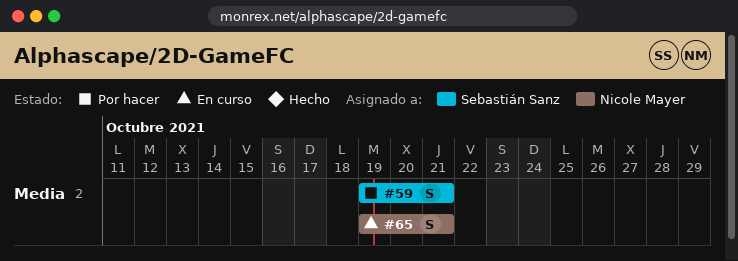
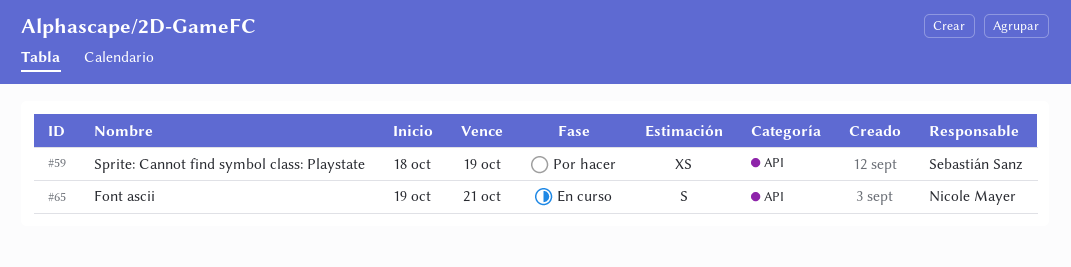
#59, estimate: S -> XS
#59, start: Oct 19 -> Oct 18
#59, due: Oct 21 -> Oct 19

